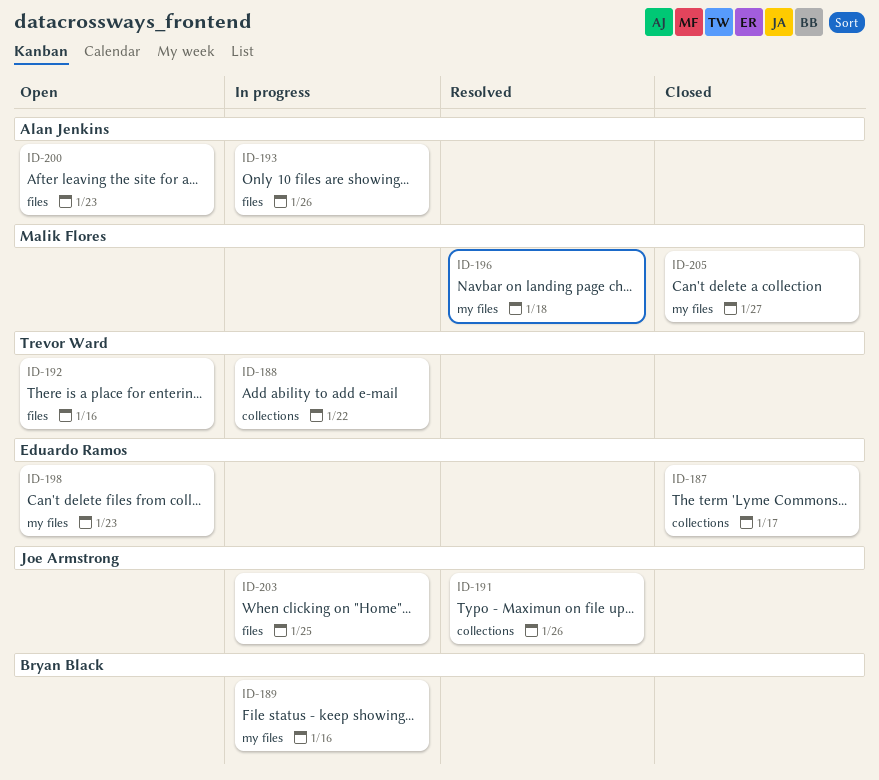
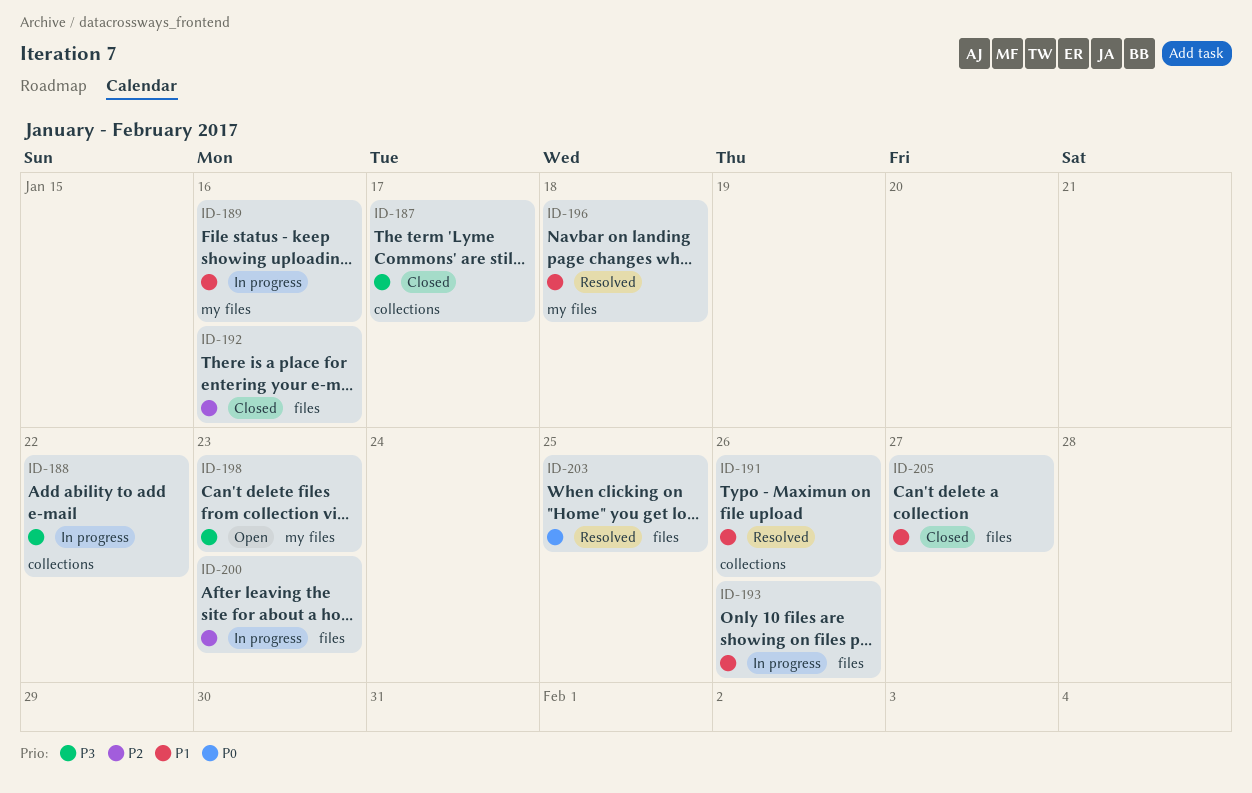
ID-192, status: Open -> Closed
ID-200, status: Open -> In progress
ID-203, status: In progress -> Resolved
ID-205, label: my files -> files

